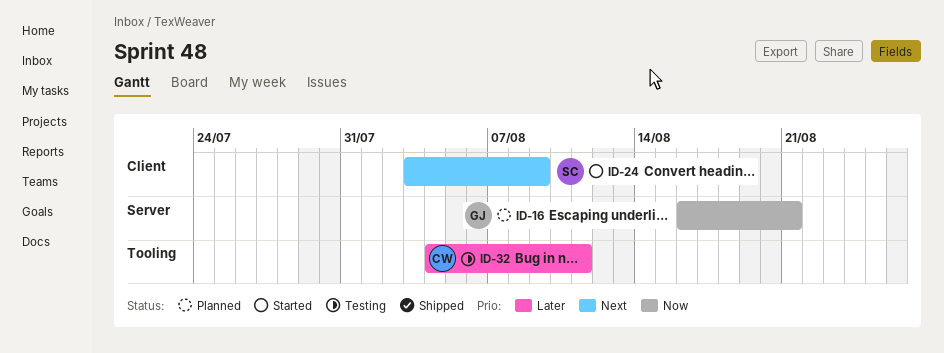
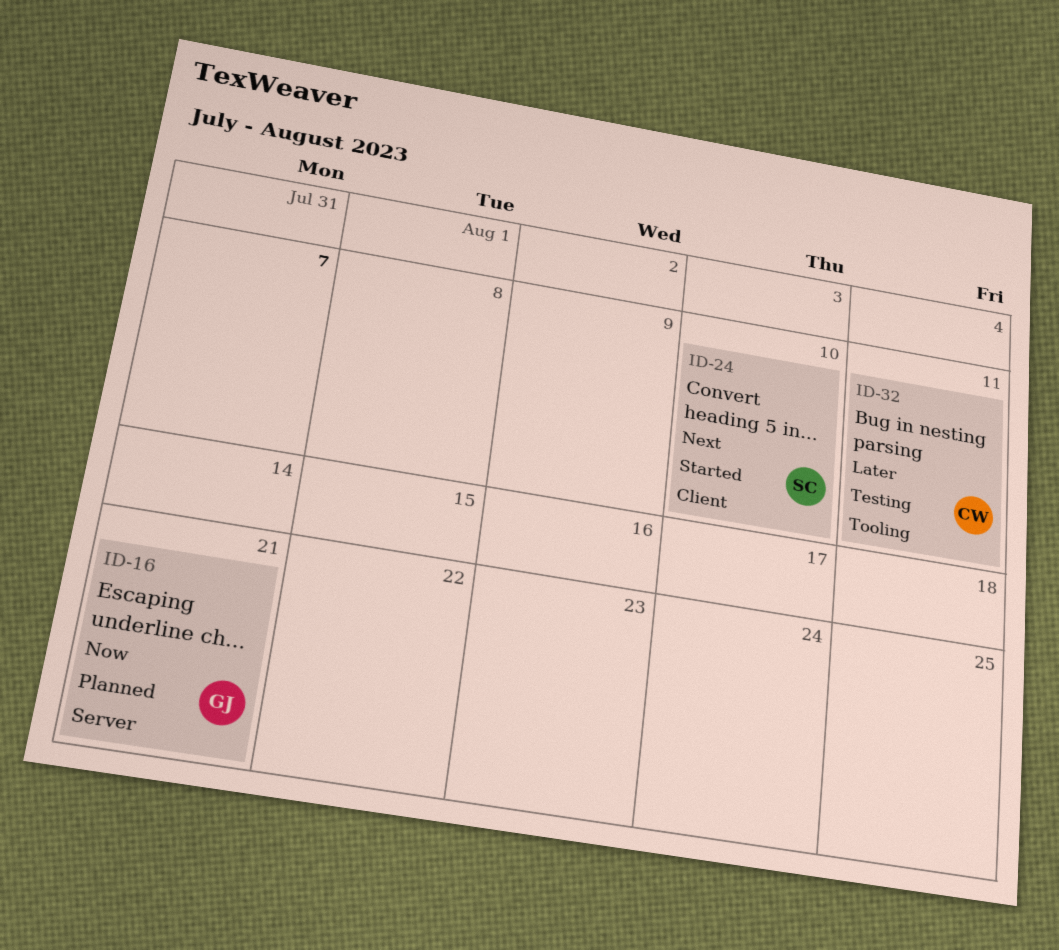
ID-24, due: Aug 9 -> Aug 10

